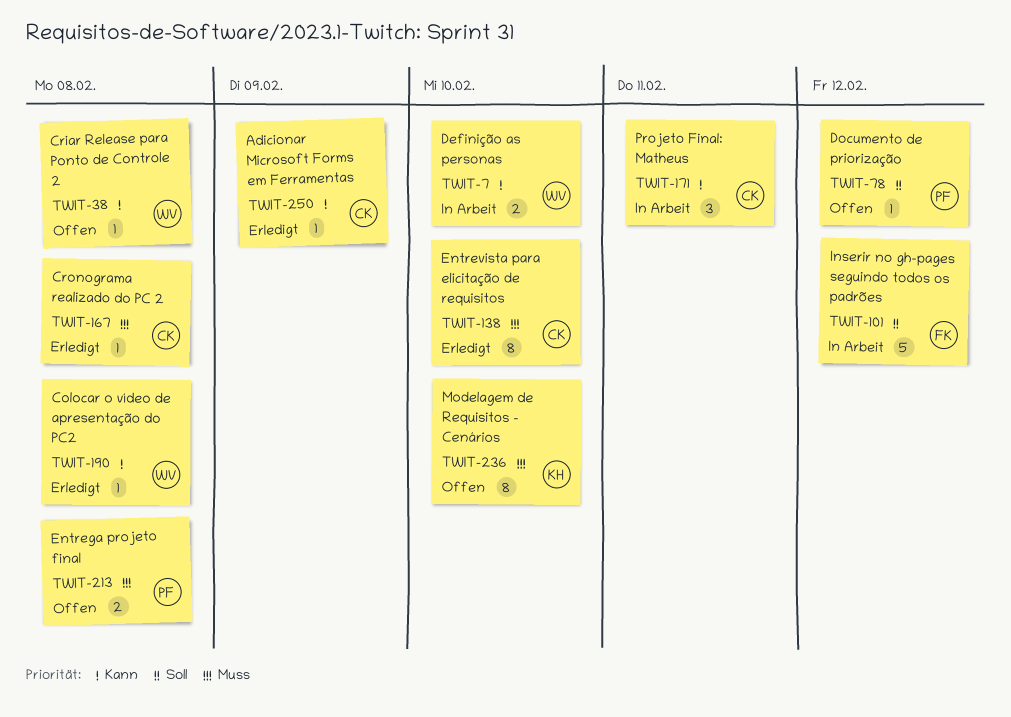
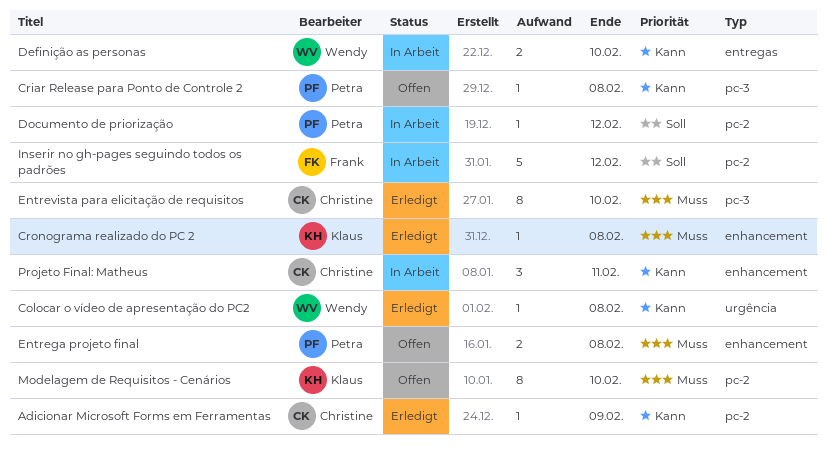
Criar Release para Ponto de Controle 2, owner: Wendy -> Petra
Cronograma realizado do PC 2, owner: Christine -> Klaus
Documento de priorização, status: Offen -> In Arbeit

